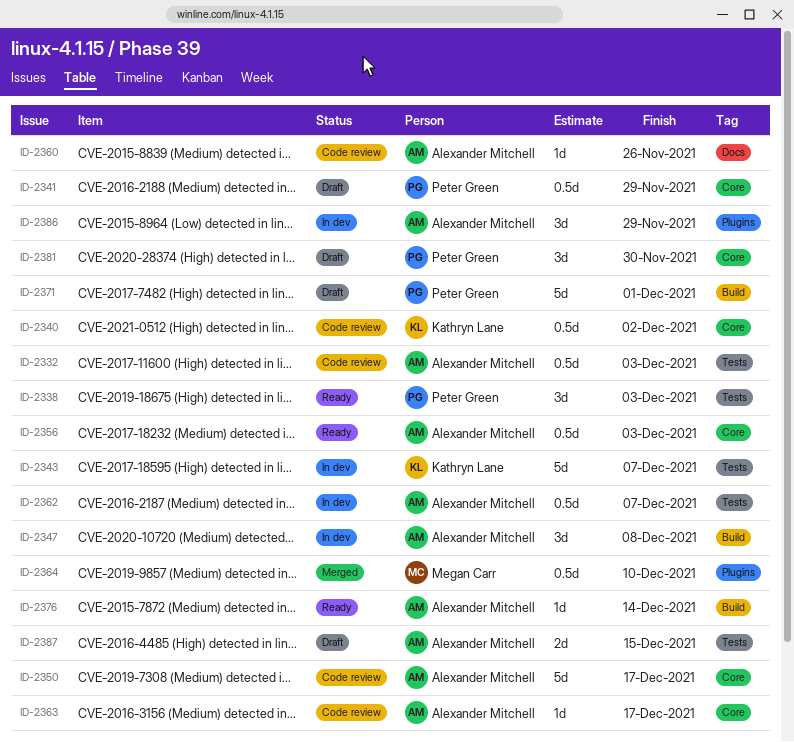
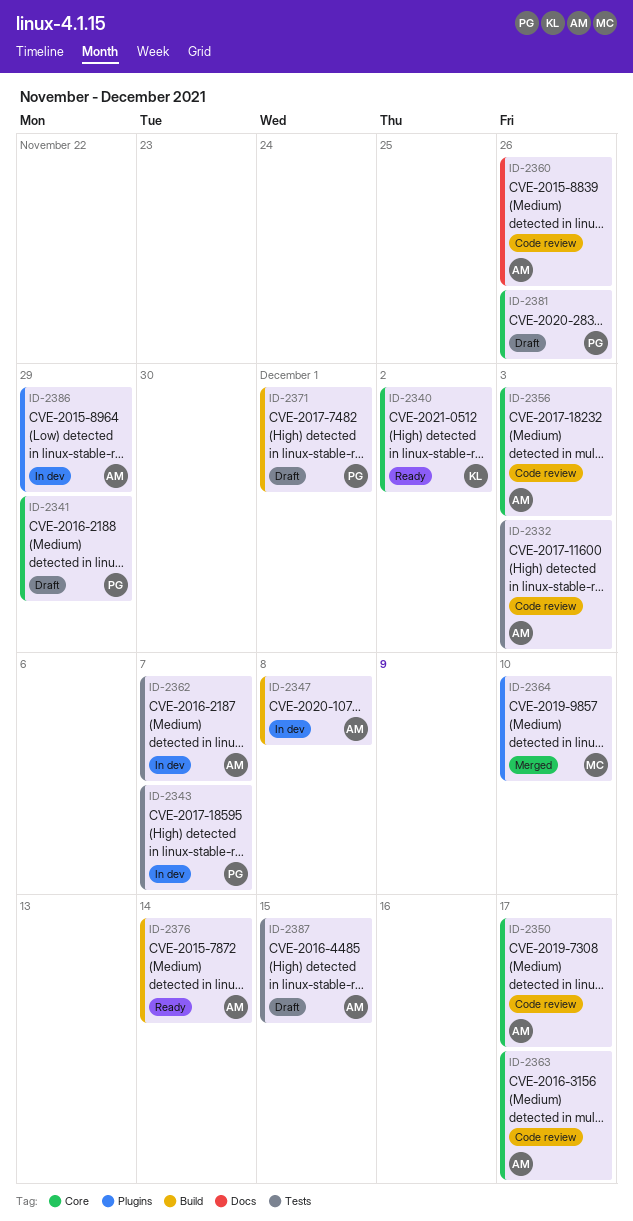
ID-2338: present -> none
ID-2340, status: Code review -> Ready
ID-2343, owner: Kathryn Lane -> Peter Green
ID-2356, status: Ready -> Code review
ID-2381, due: Nov 30 -> Nov 26

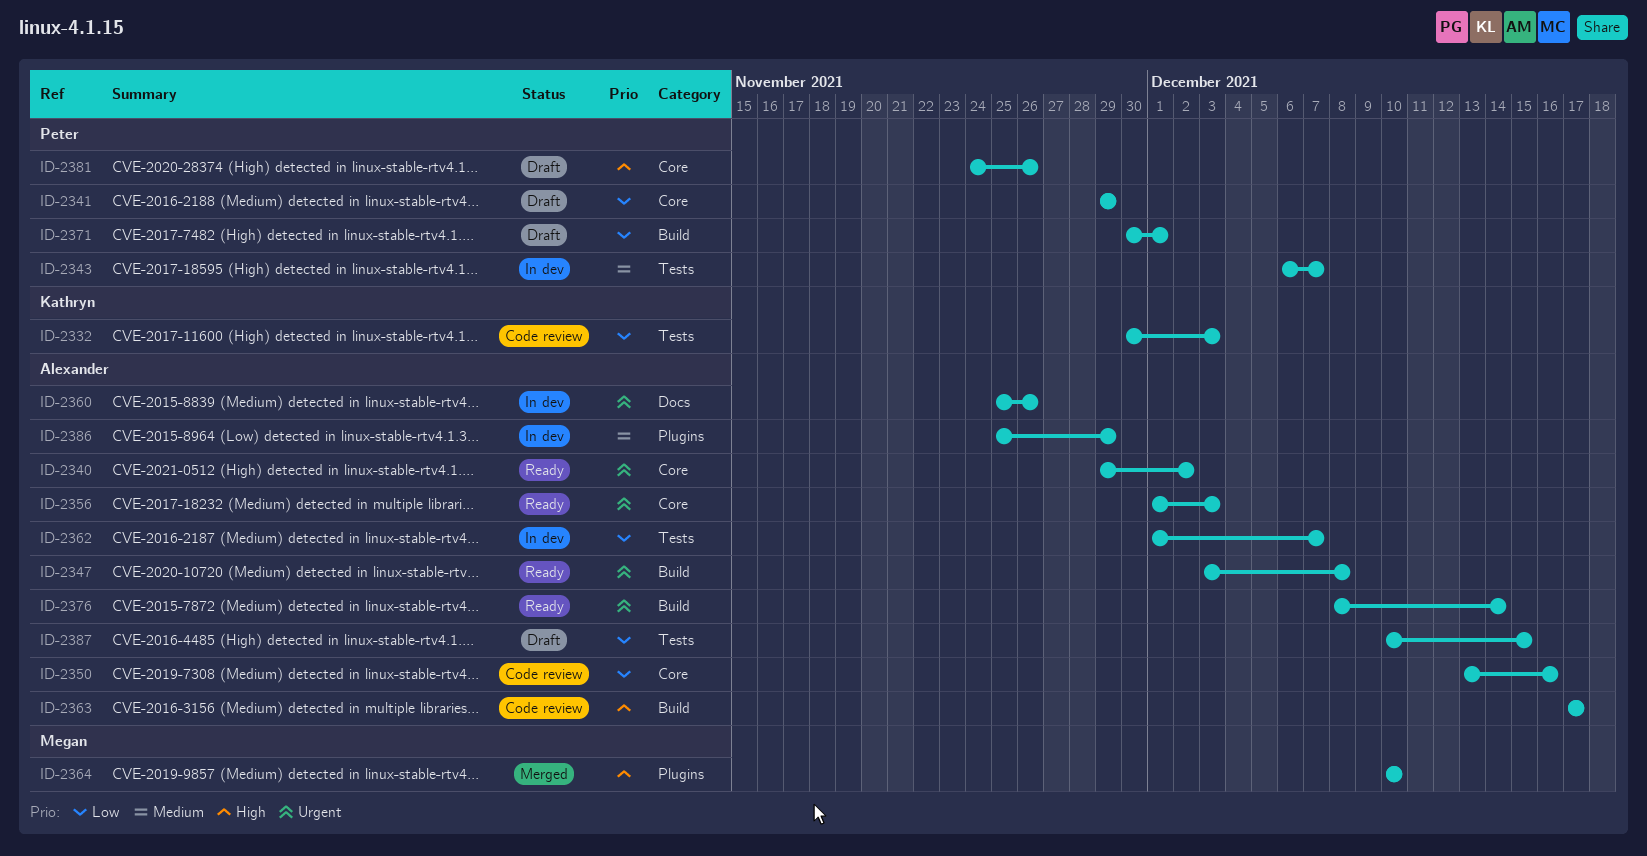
ID-2332, owner: Alexander -> Kathryn
ID-2340, owner: Kathryn -> Alexander
ID-2347, status: In dev -> Ready
ID-2350, due: Dec 17 -> Dec 16
ID-2356, status: Code review -> Ready
ID-2360, status: Code review -> In dev
ID-2363, label: Core -> Build

